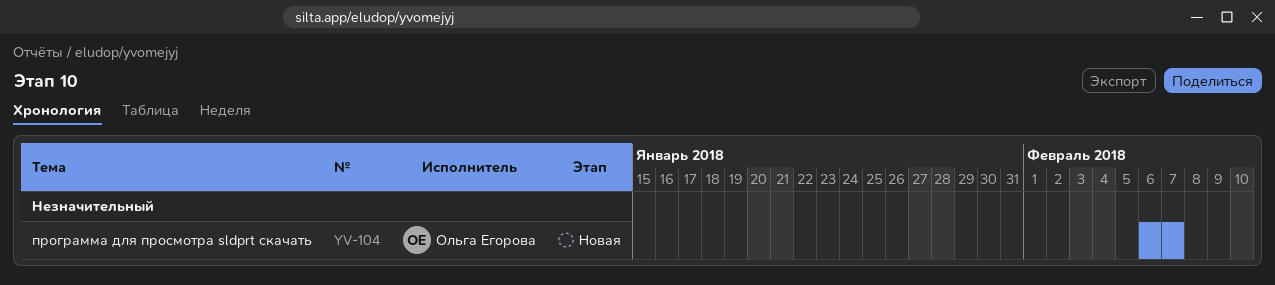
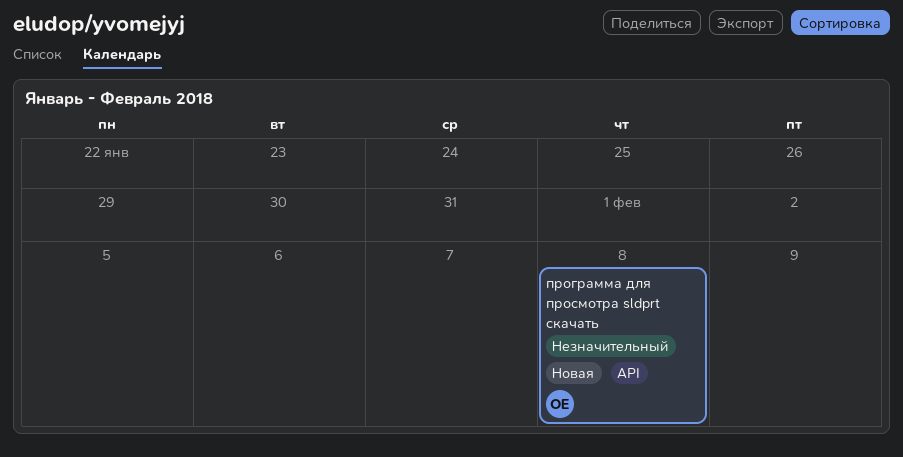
программа для просмотра sldprt скачать, due: Feb 7 -> Feb 8

